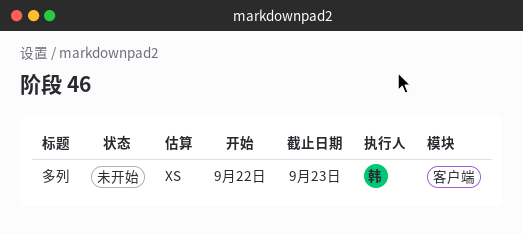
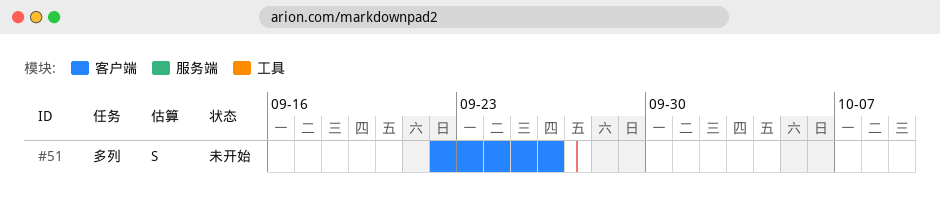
多列, estimate: XS -> S
多列, due: Sep 23 -> Sep 26

